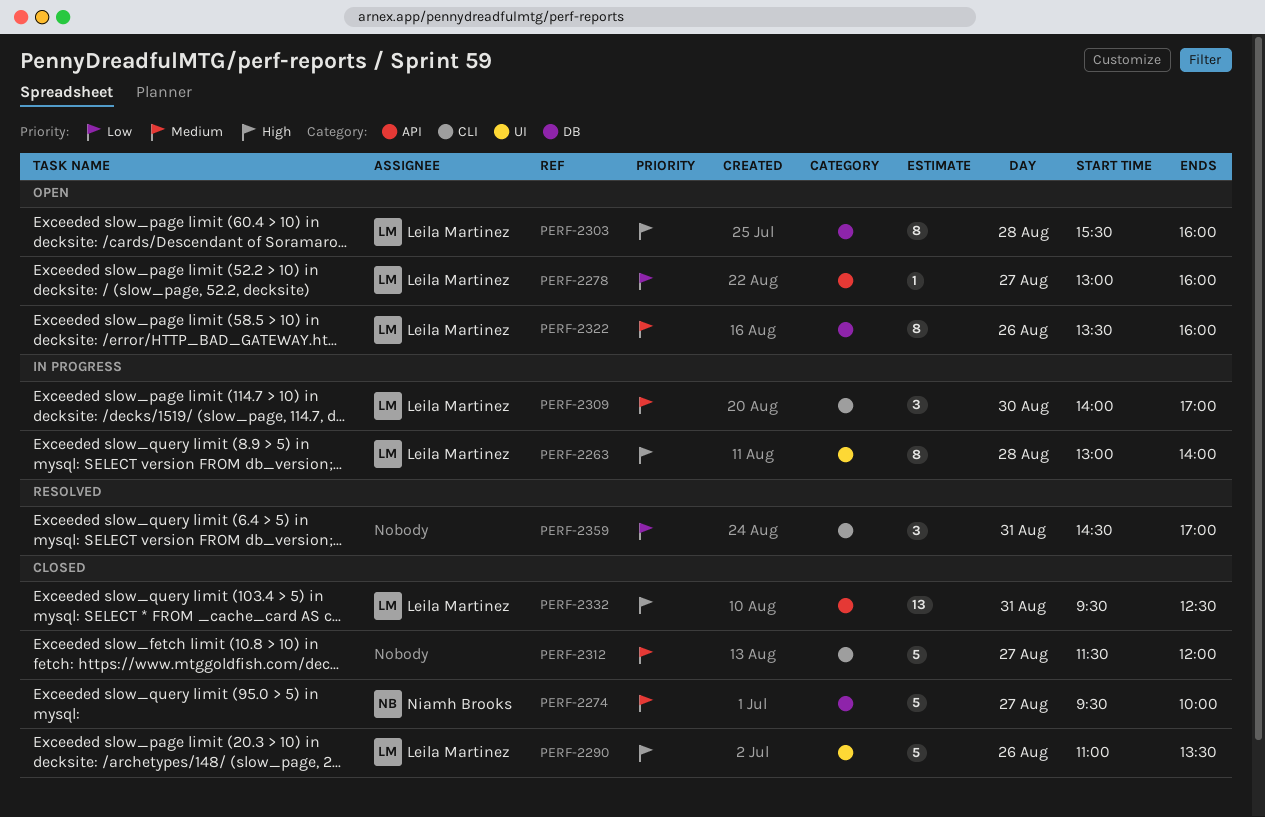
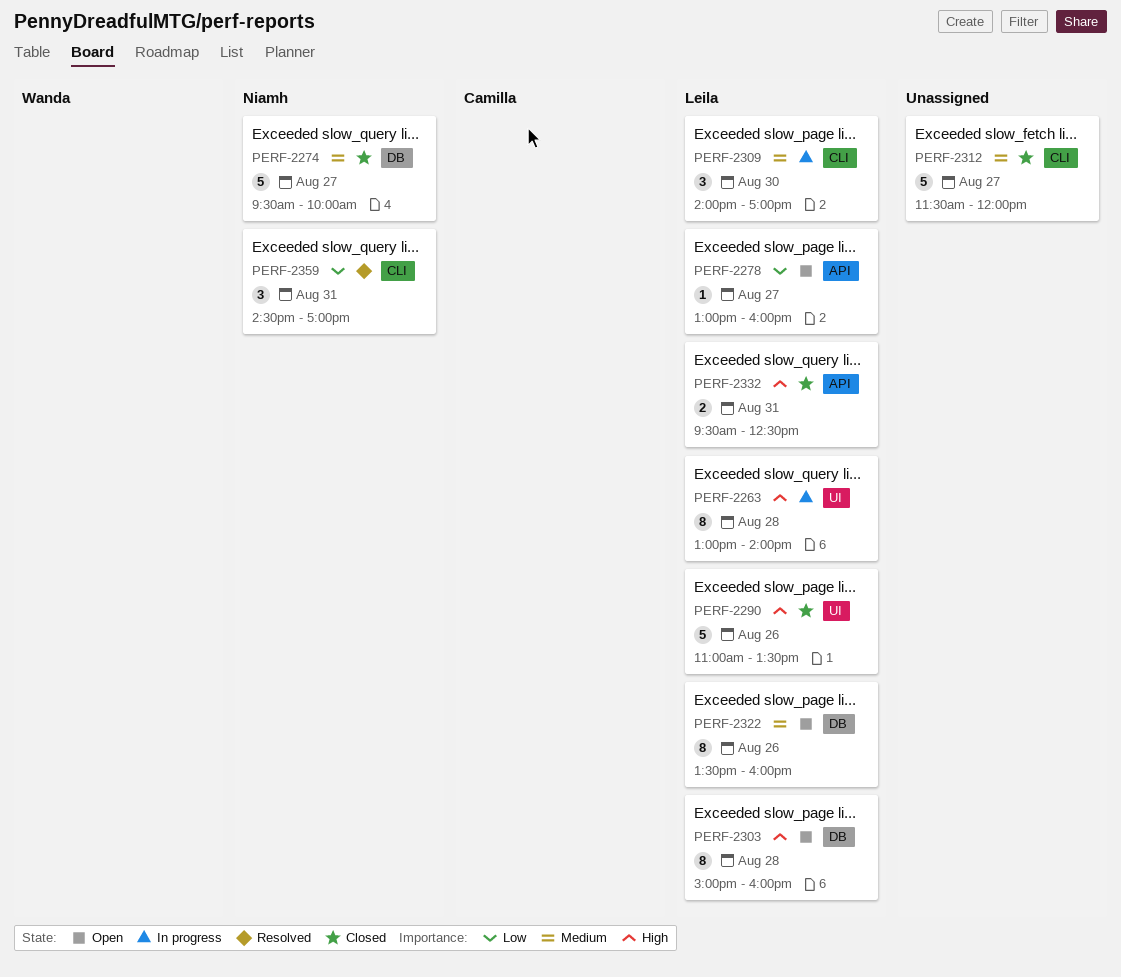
PERF-2303, begins: 15:30 -> 15:00
PERF-2332, estimate: 13 -> 2
PERF-2359, owner: none -> Niamh Brooks

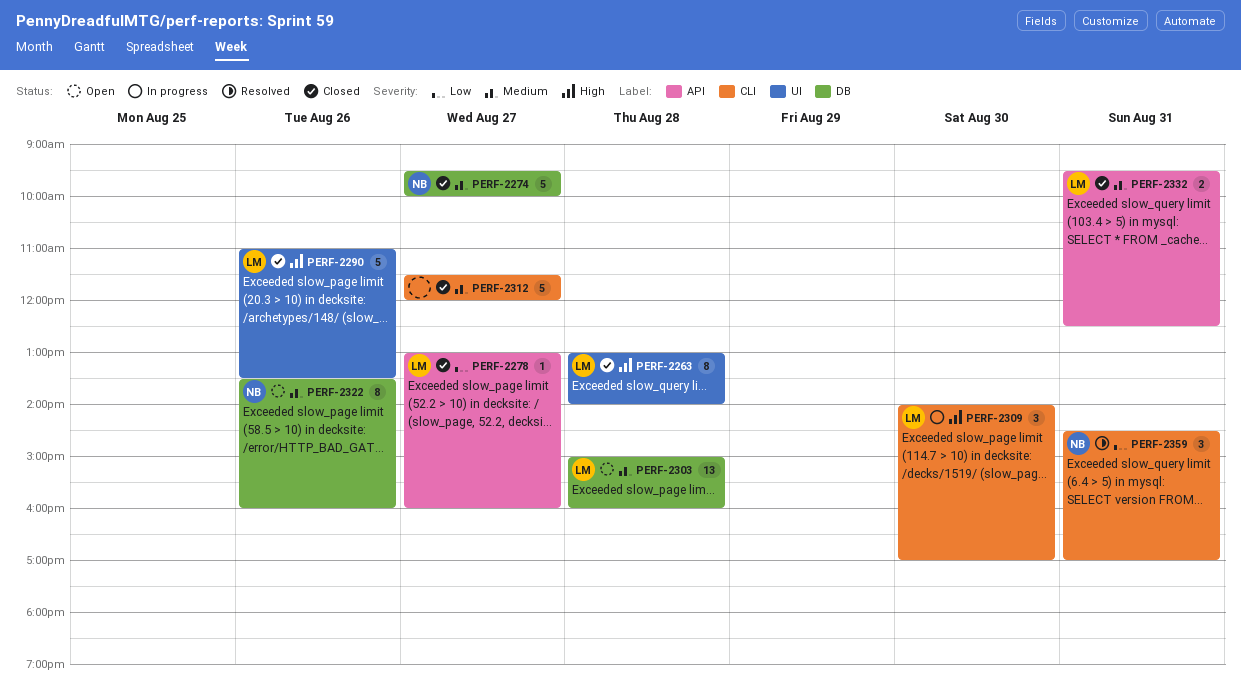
PERF-2263, status: In progress -> Closed
PERF-2278, status: Open -> Closed
PERF-2303, priority: High -> Medium
PERF-2303, estimate: 8 -> 13
PERF-2309, priority: Medium -> High
PERF-2322, owner: Leila -> Niamh
PERF-2332, priority: High -> Medium

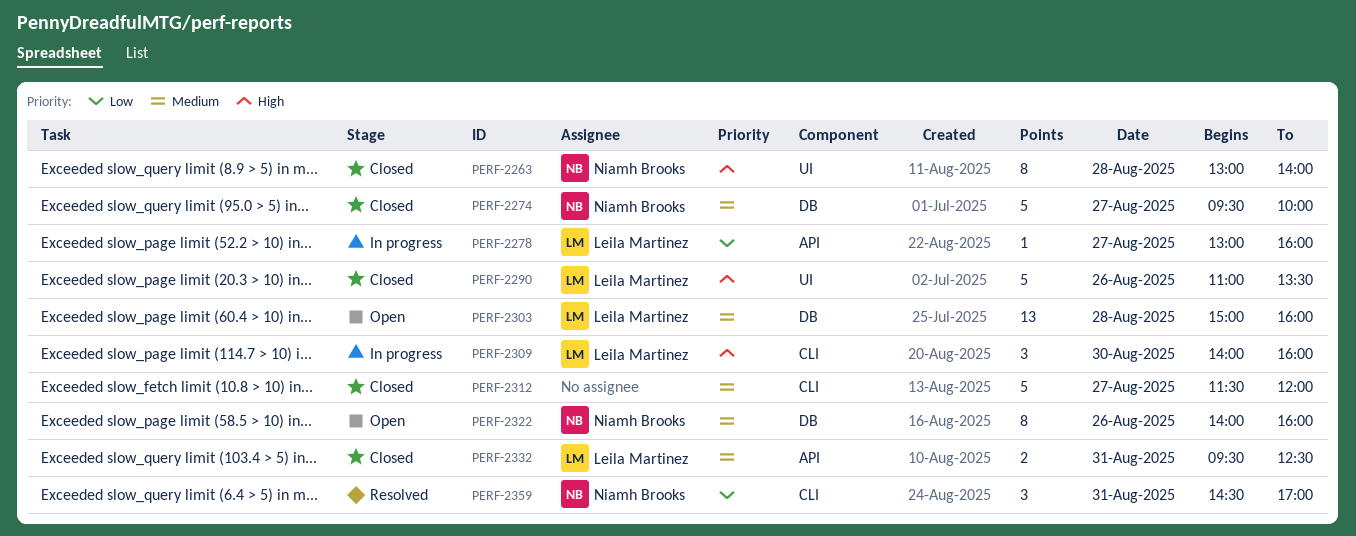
PERF-2263, owner: Leila Martinez -> Niamh Brooks
PERF-2278, status: Closed -> In progress
PERF-2309, ends: 17:00 -> 16:00
PERF-2322, begins: 13:30 -> 14:00

